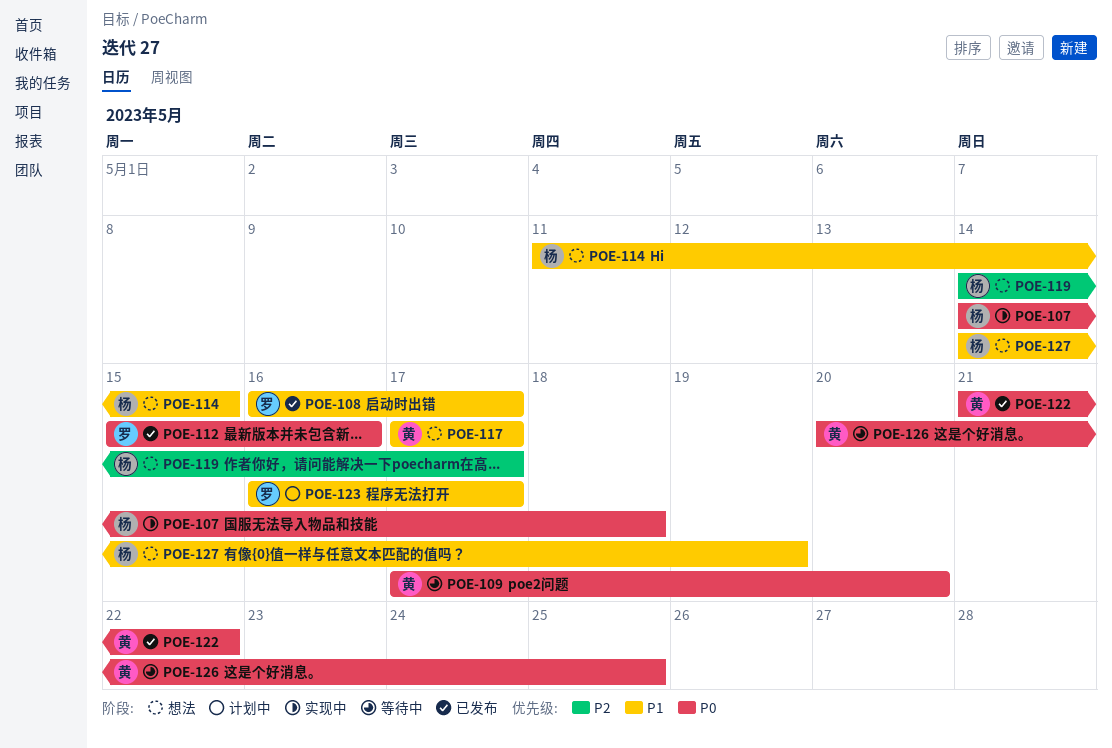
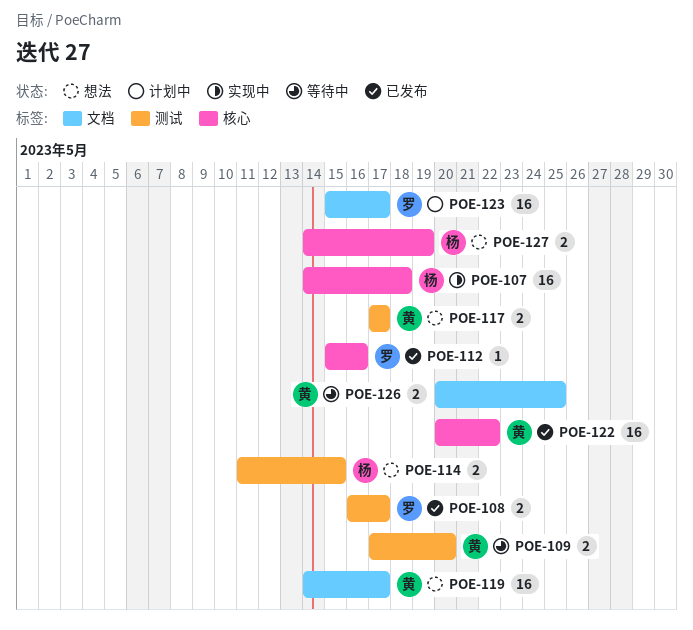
POE-119, owner: 杨 -> 黄
POE-122, start: May 21 -> May 20
POE-123, start: May 16 -> May 15

